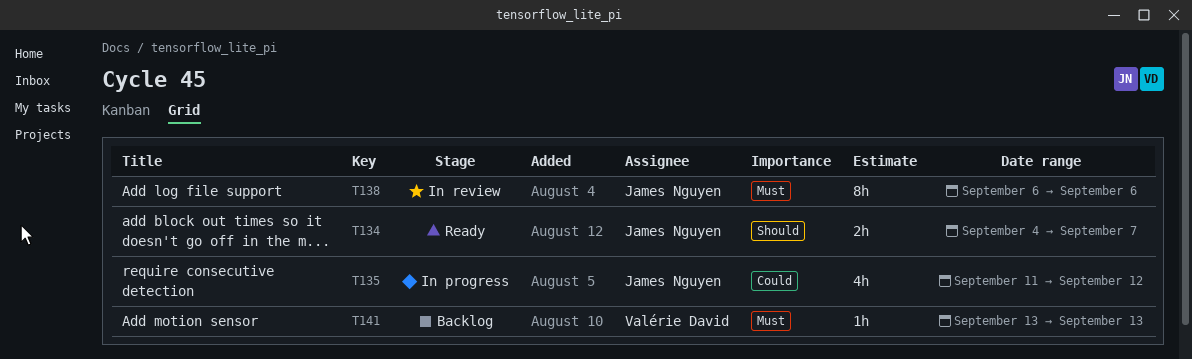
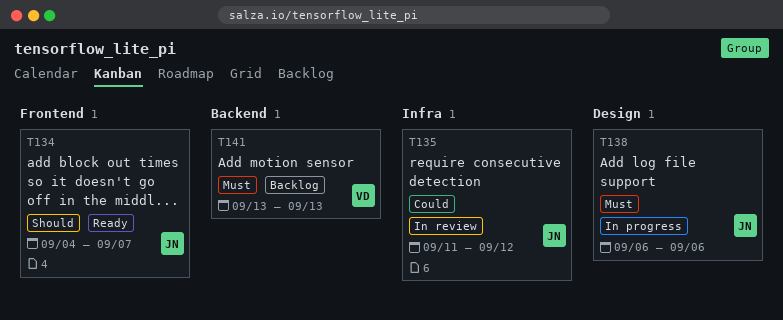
T135, status: In progress -> In review
T138, status: In review -> In progress

